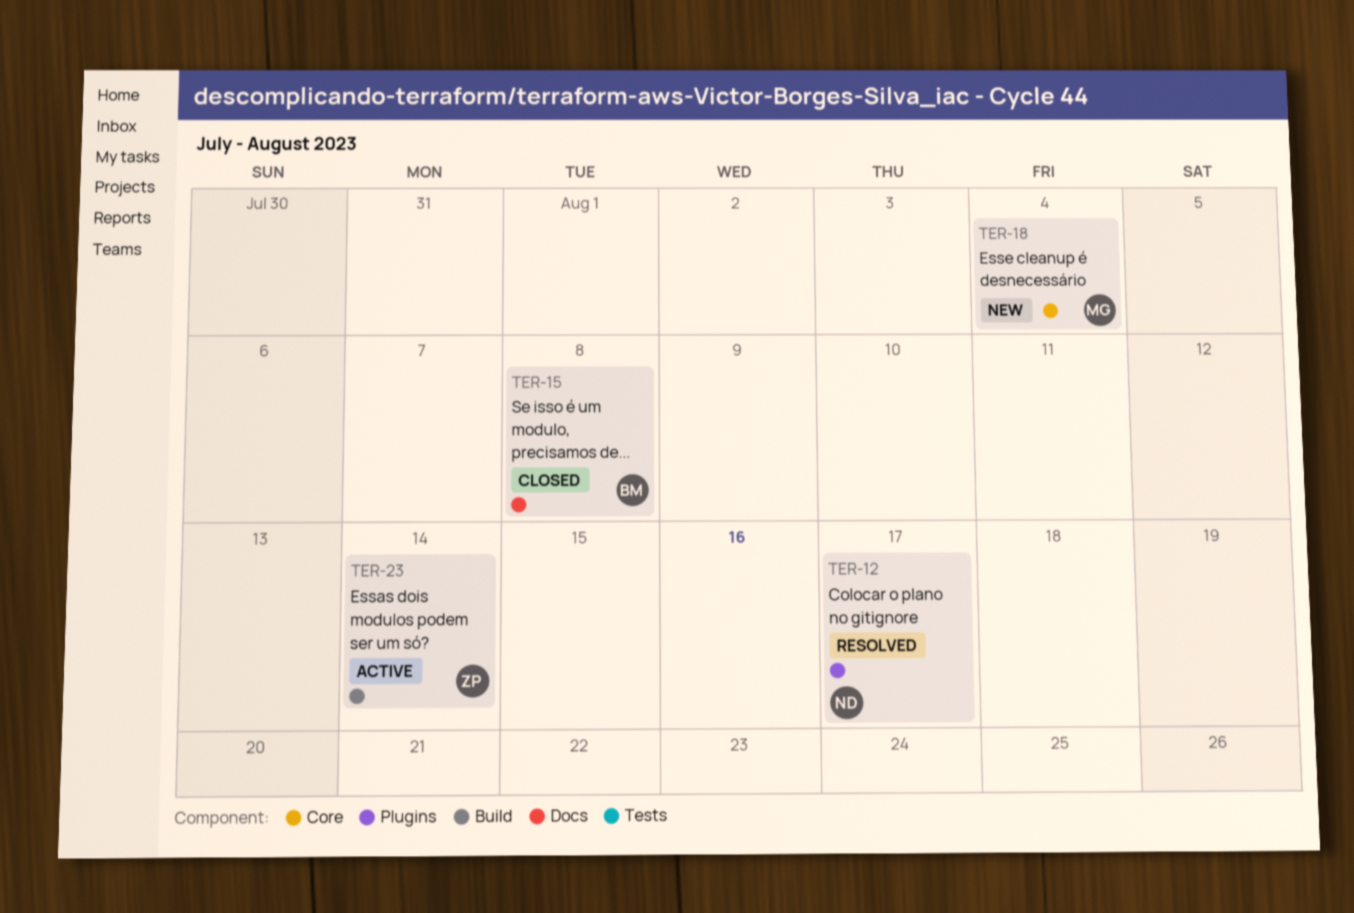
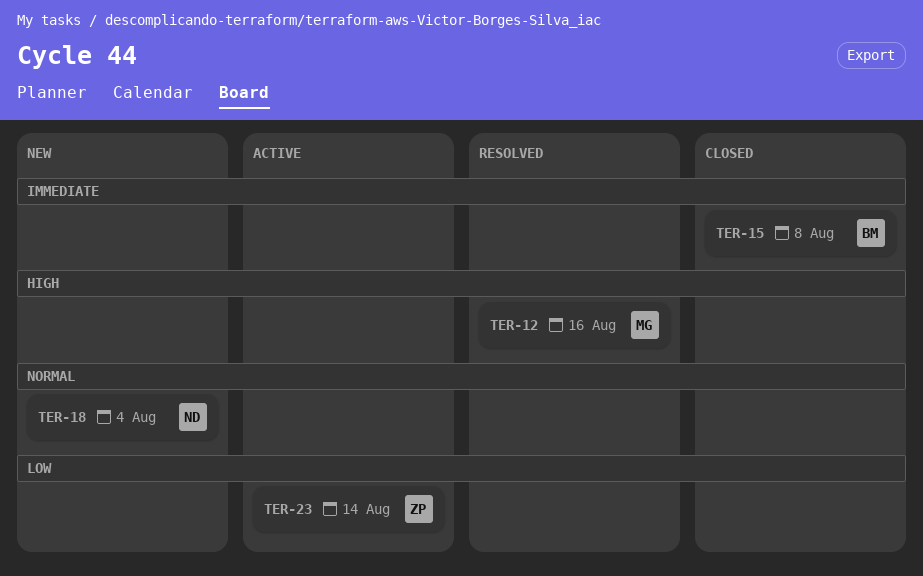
TER-12, owner: ND -> MG
TER-12, due: Aug 17 -> Aug 16
TER-18, owner: MG -> ND

